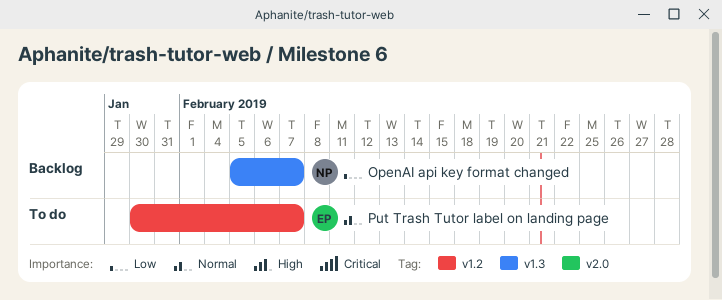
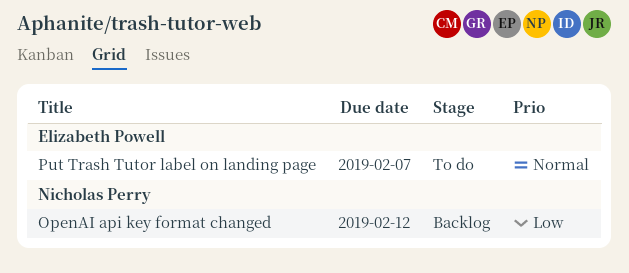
OpenAI api key format changed, due: Feb 7 -> Feb 12

